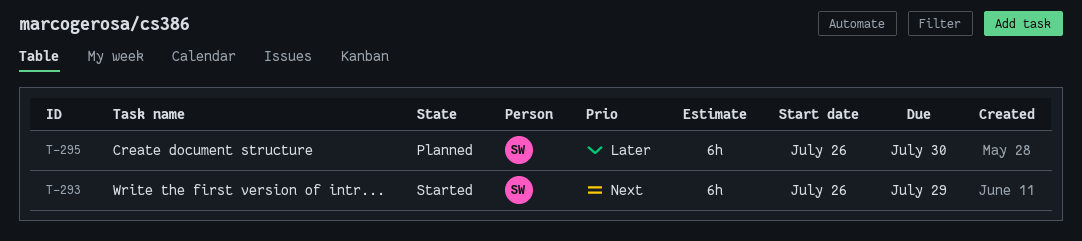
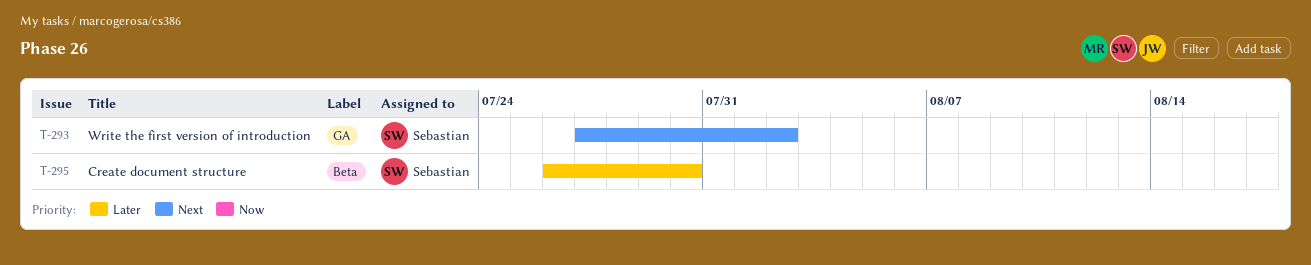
T-293, start: Jul 26 -> Jul 27
T-293, due: Jul 29 -> Aug 2

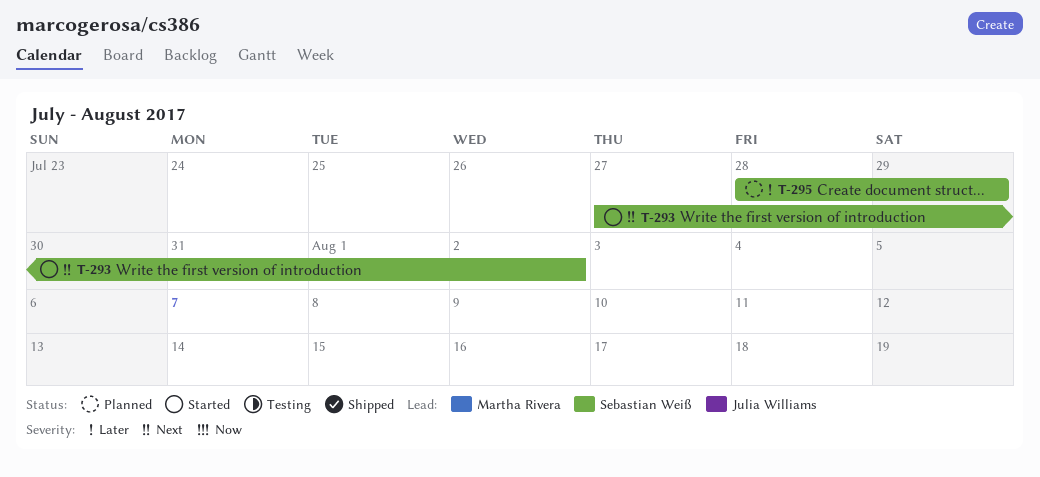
T-295, start: Jul 26 -> Jul 28
T-295, due: Jul 30 -> Jul 29

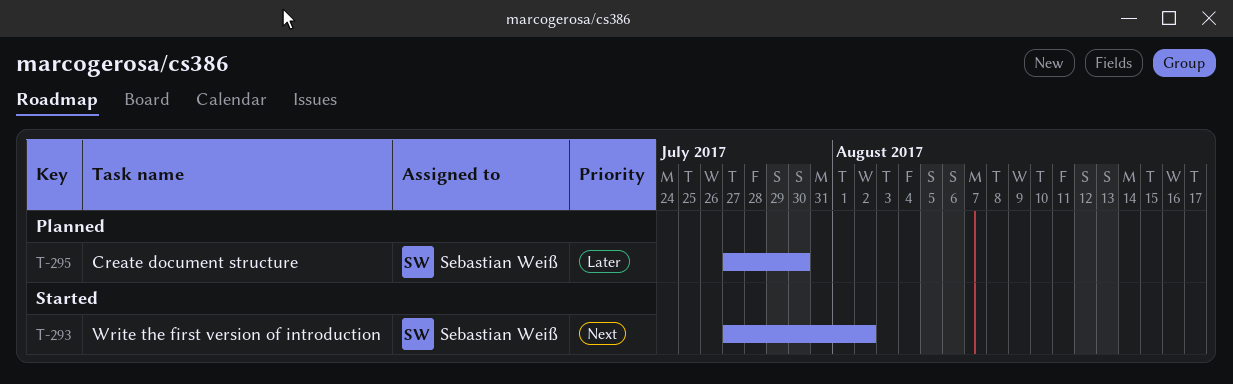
T-295, start: Jul 28 -> Jul 27
T-295, due: Jul 29 -> Jul 30

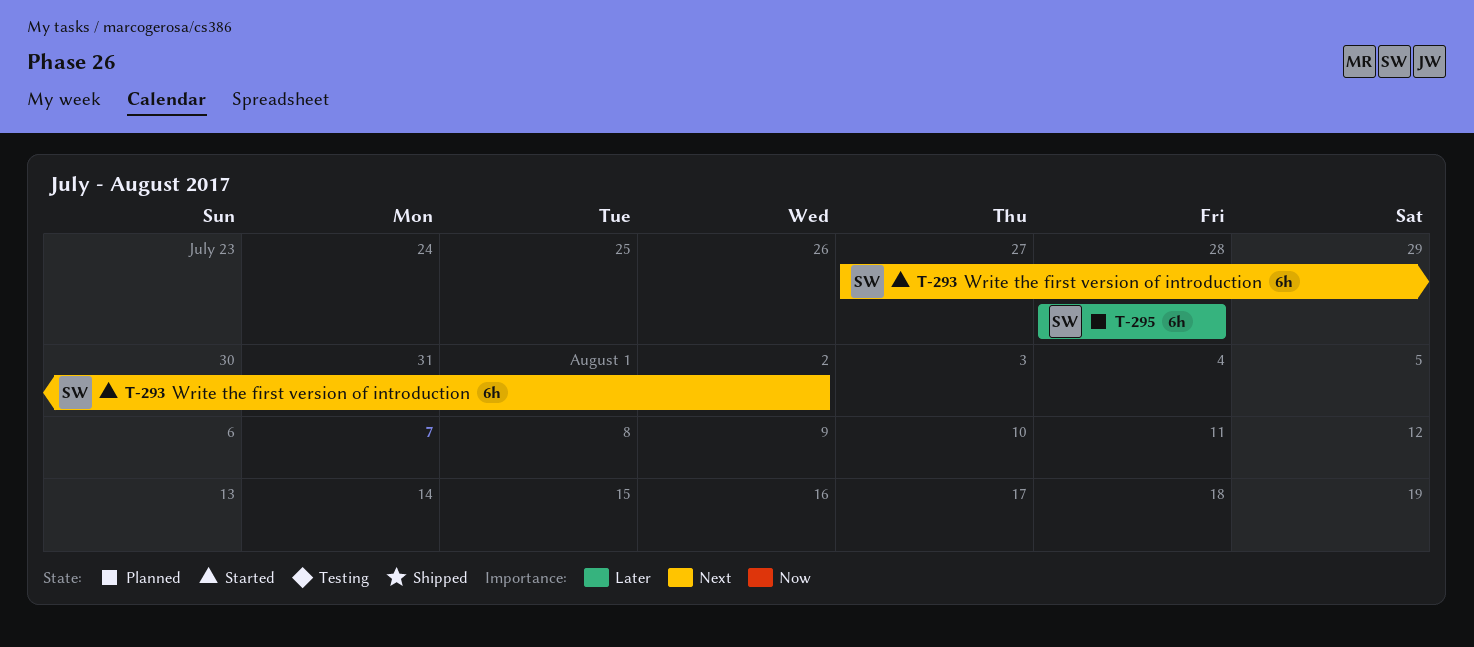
T-295, start: Jul 27 -> Jul 28
T-295, due: Jul 30 -> Jul 28

